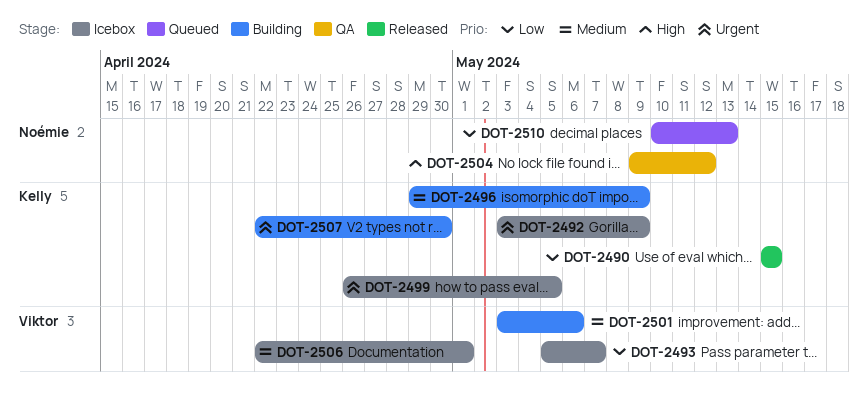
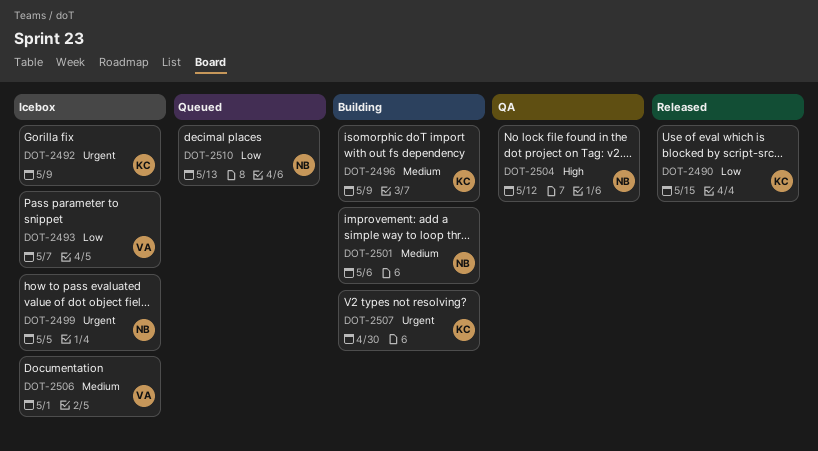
DOT-2499, owner: Kelly -> Noémie
DOT-2501, owner: Viktor -> Noémie

